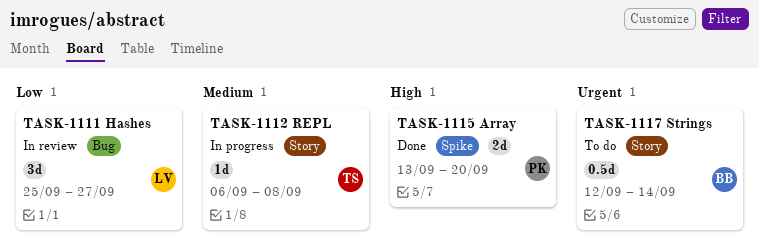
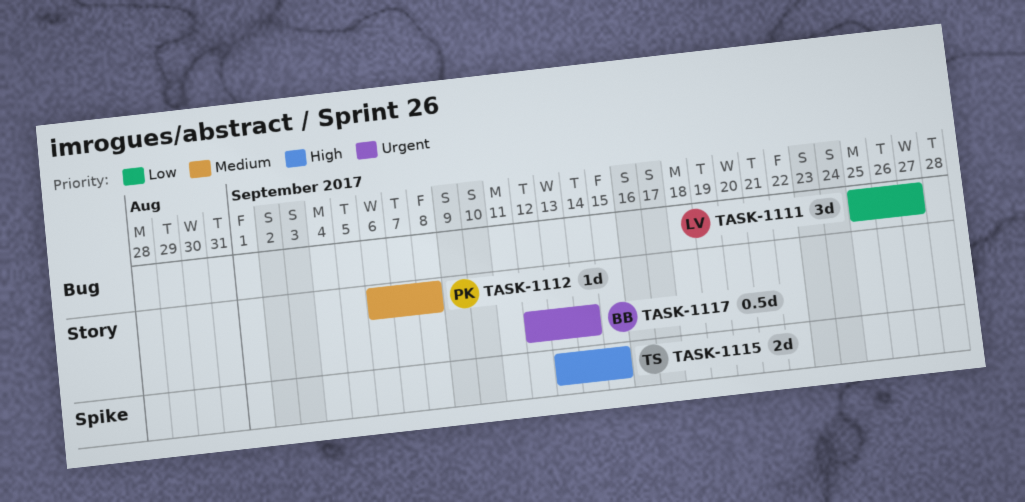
TASK-1112, owner: TS -> PK
TASK-1115, owner: PK -> TS
TASK-1115, due: Sep 20 -> Sep 15

